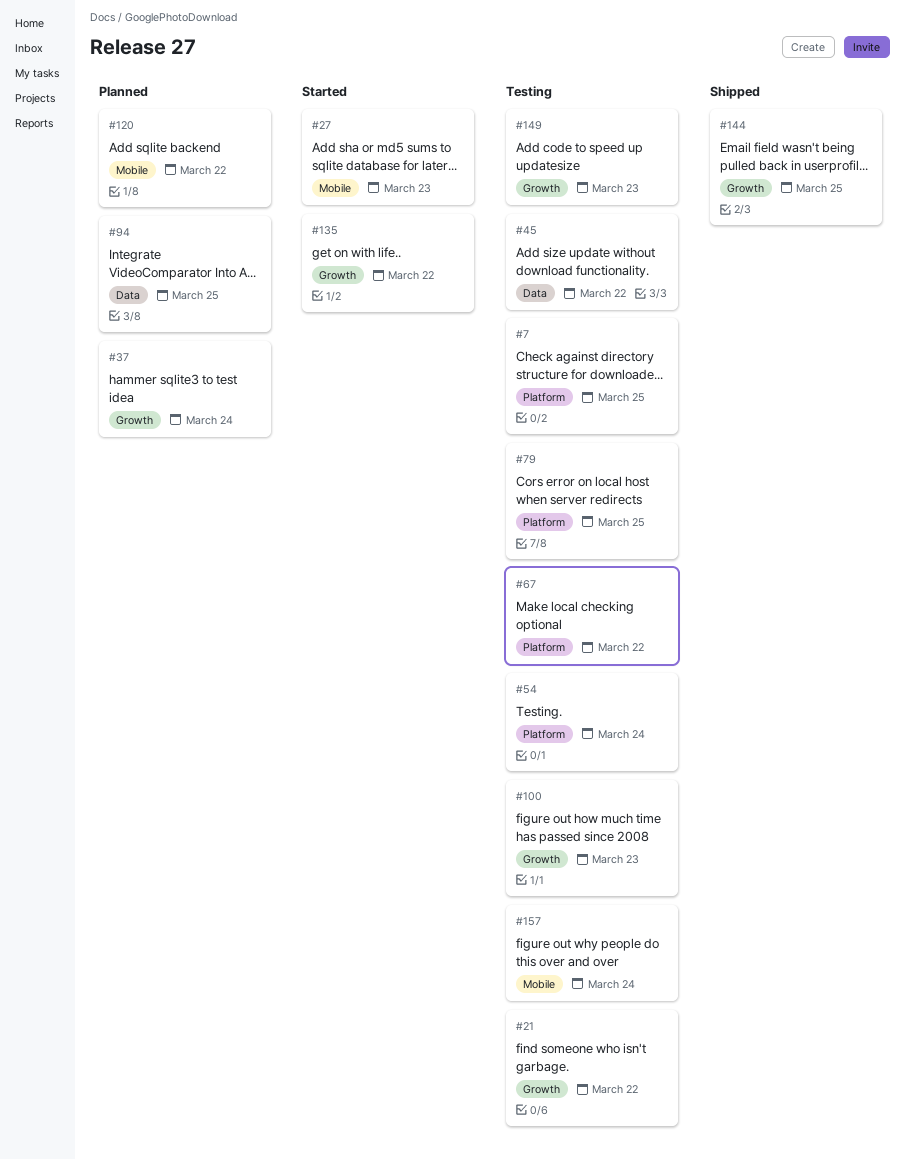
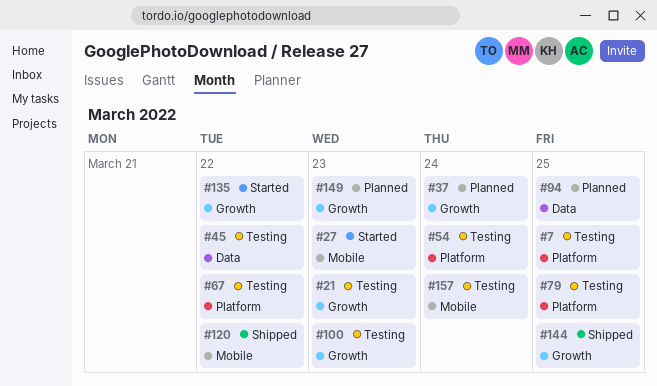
#21, due: Mar 22 -> Mar 23
#120, status: Planned -> Shipped
#149, status: Testing -> Planned

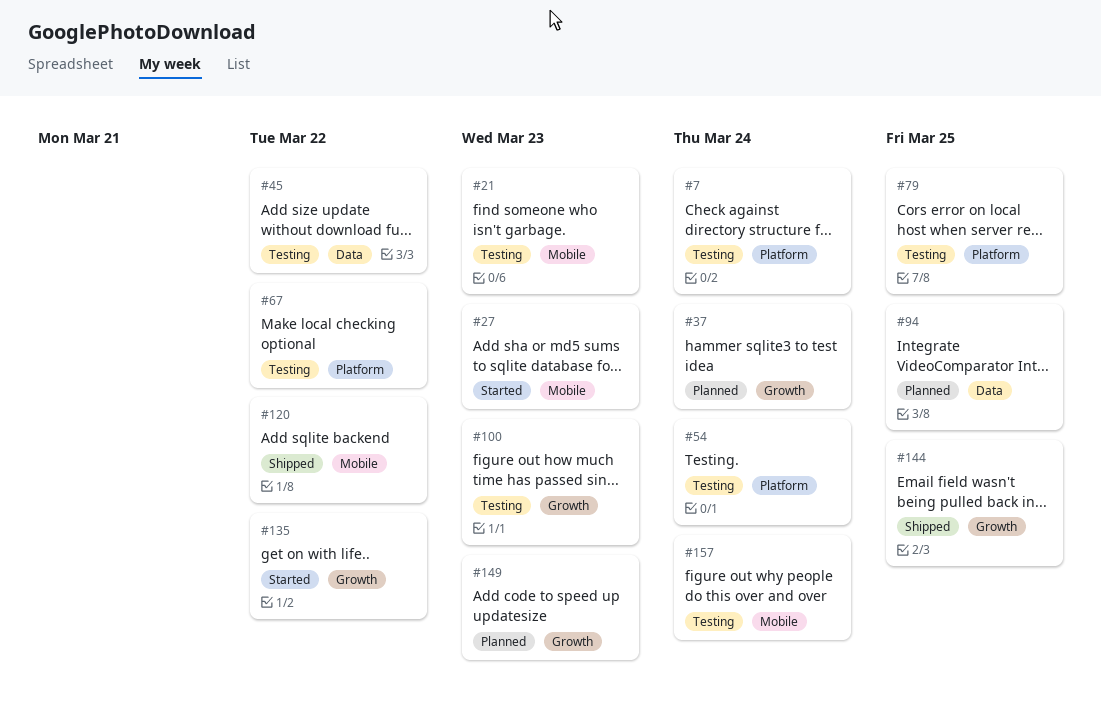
#7, due: Mar 25 -> Mar 24
#21, label: Growth -> Mobile

